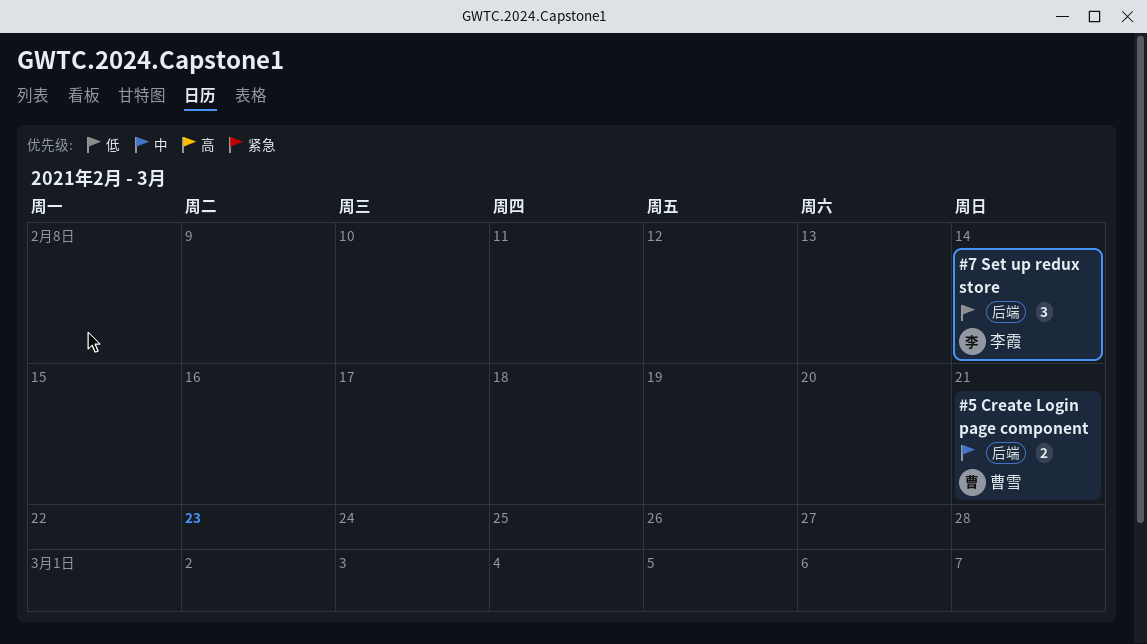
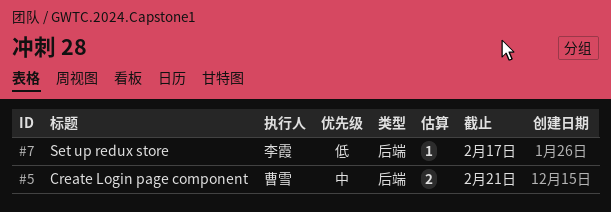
#7, estimate: 3 -> 1
#7, due: Feb 14 -> Feb 17

